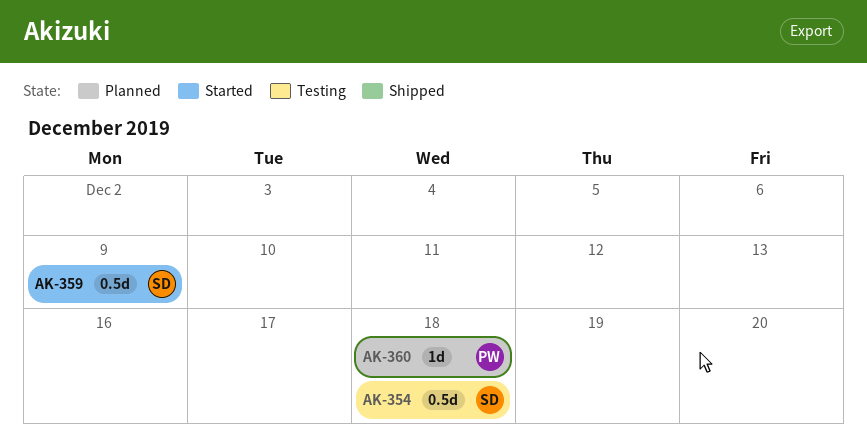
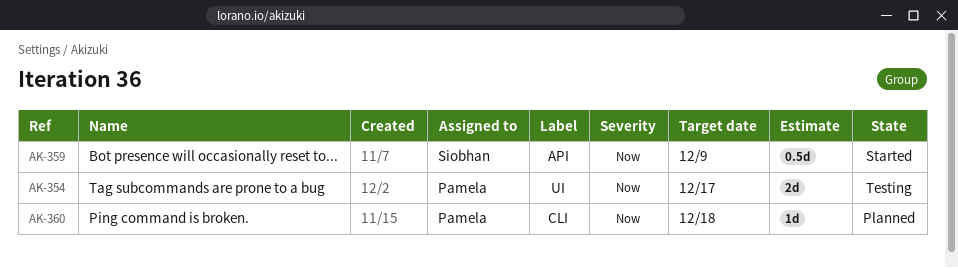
AK-354, owner: Siobhan -> Pamela
AK-354, estimate: 0.5d -> 2d
AK-354, due: Dec 18 -> Dec 17

